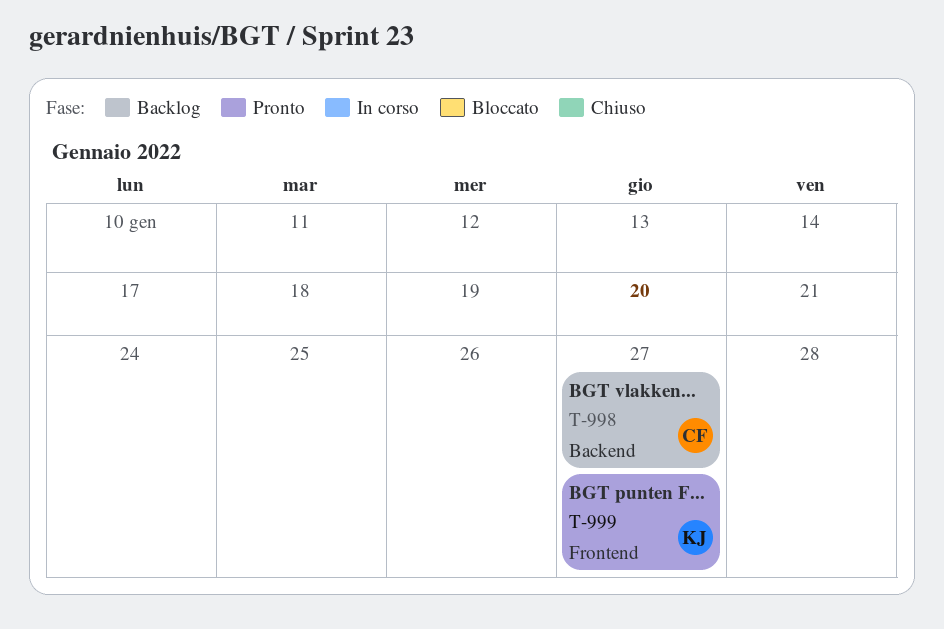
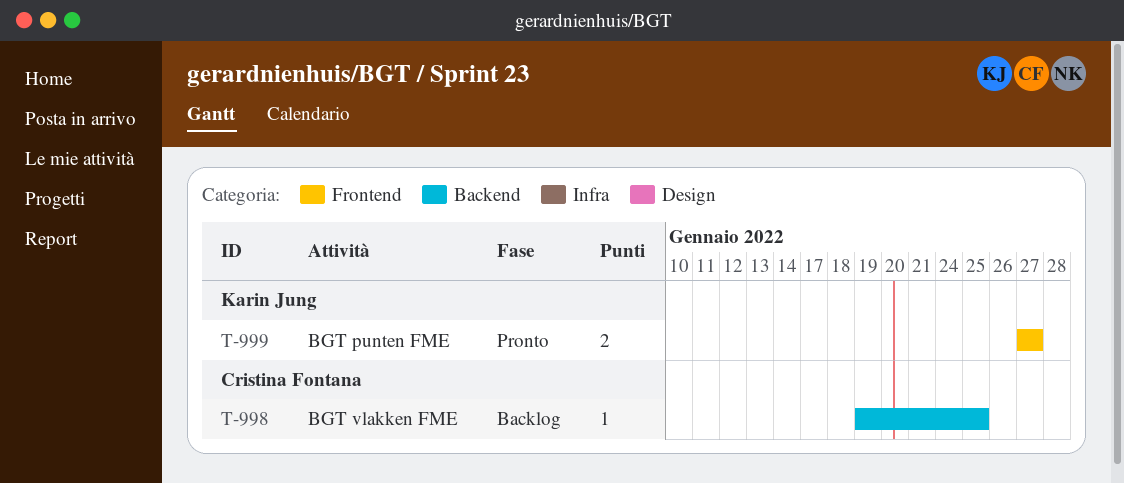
T-998, due: Jan 27 -> Jan 25

